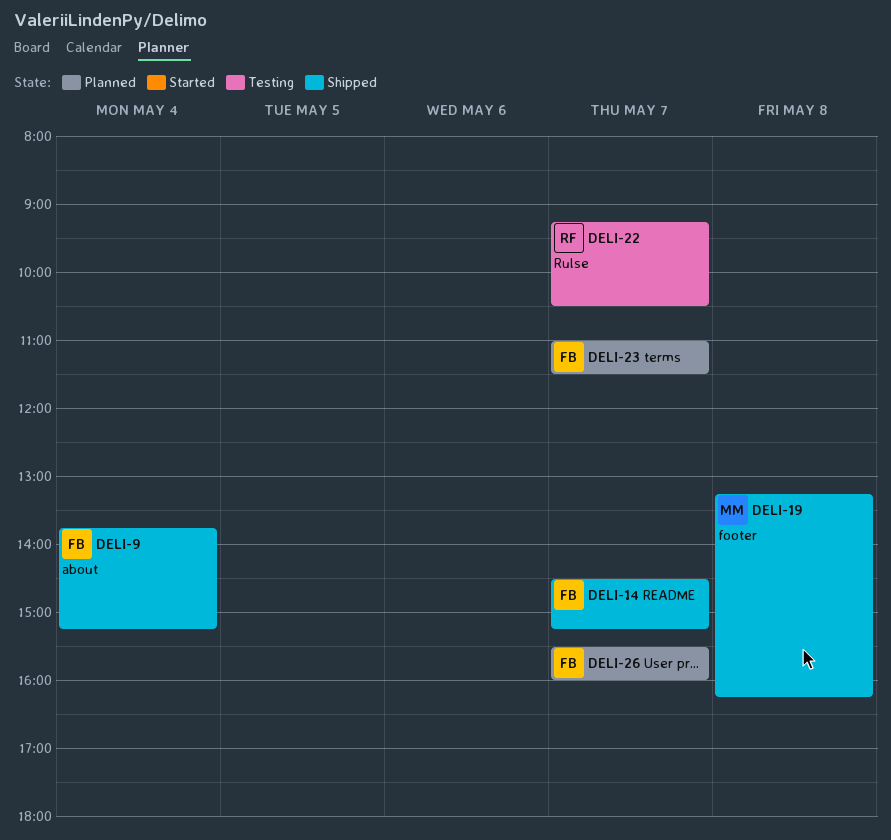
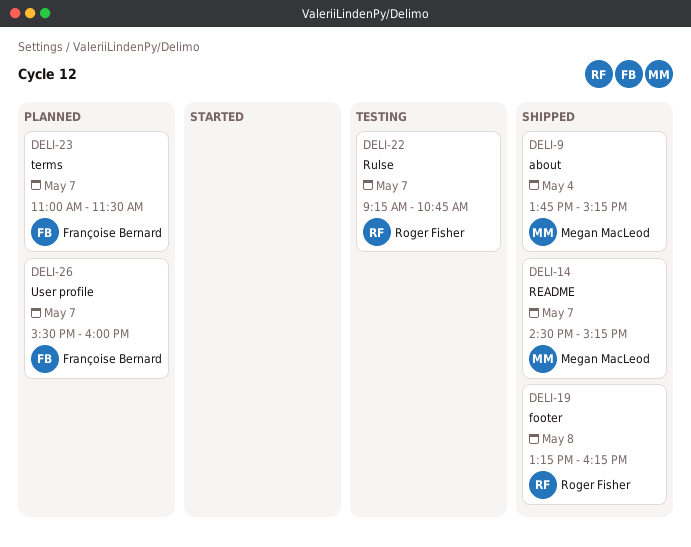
DELI-9, owner: Françoise Bernard -> Megan MacLeod
DELI-14, owner: Françoise Bernard -> Megan MacLeod
DELI-19, owner: Megan MacLeod -> Roger Fisher
DELI-22, ends: 10:30 -> 10:45

